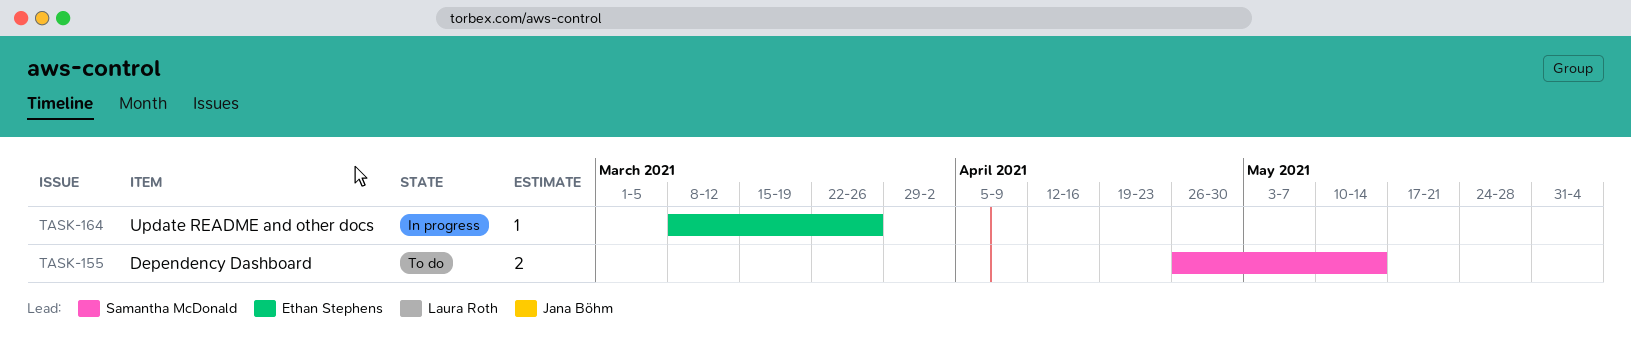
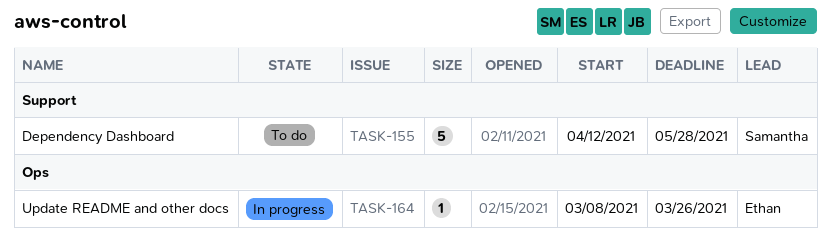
TASK-155, estimate: 2 -> 5
TASK-155, start: Apr 26 -> Apr 12
TASK-155, due: May 14 -> May 28

